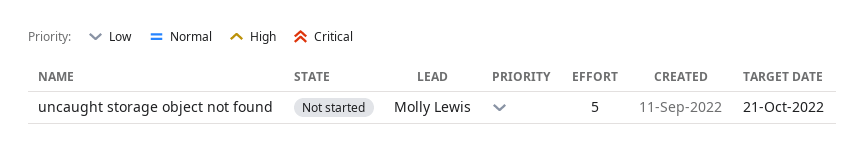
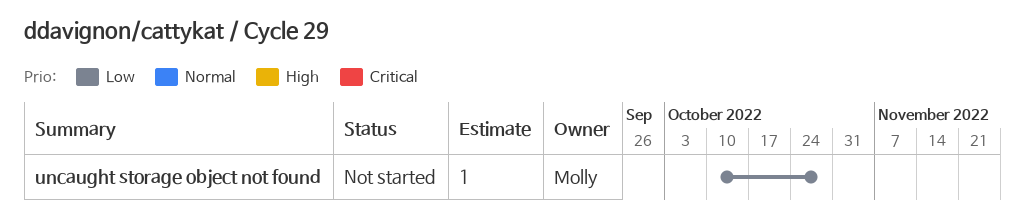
uncaught storage object not found, estimate: 5 -> 1
uncaught storage object not found, due: Oct 21 -> Oct 28

